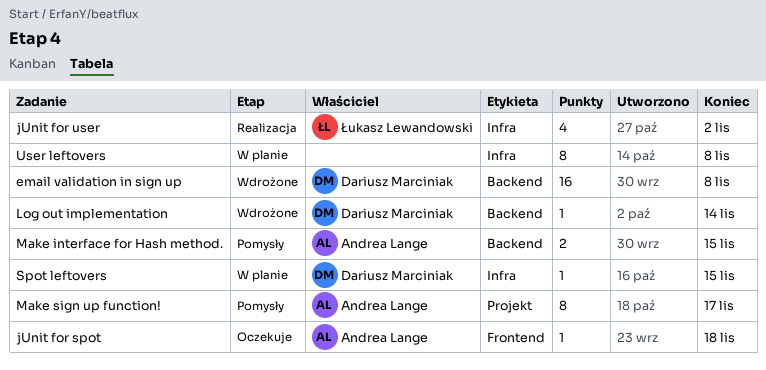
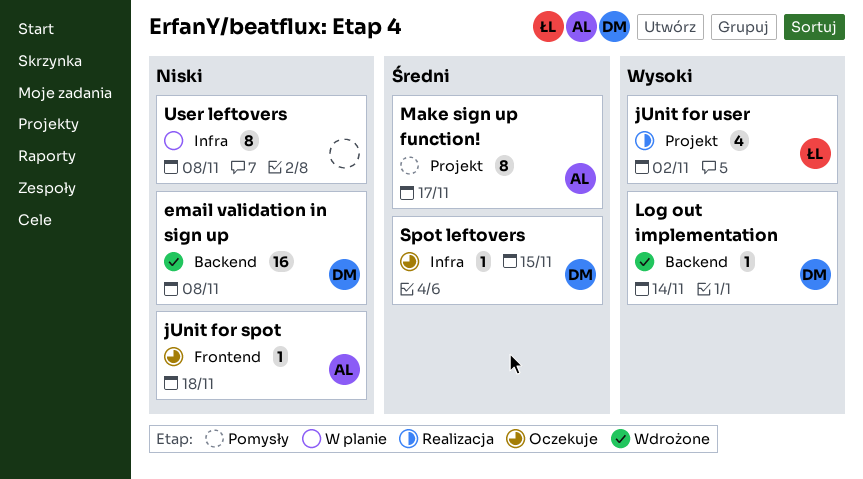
jUnit for user, label: Infra -> Projekt
Make interface for Hash method.: present -> none
Spot leftovers, status: W planie -> Oczekuje

